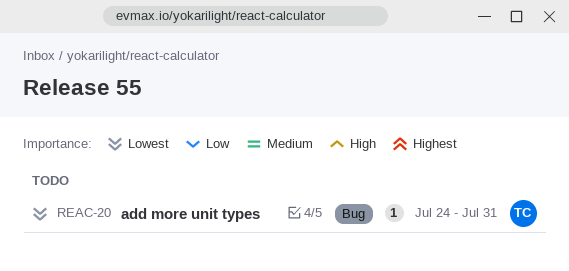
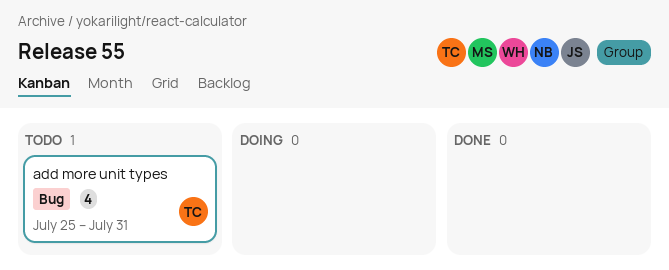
add more unit types, estimate: 1 -> 4
add more unit types, start: Jul 24 -> Jul 25

